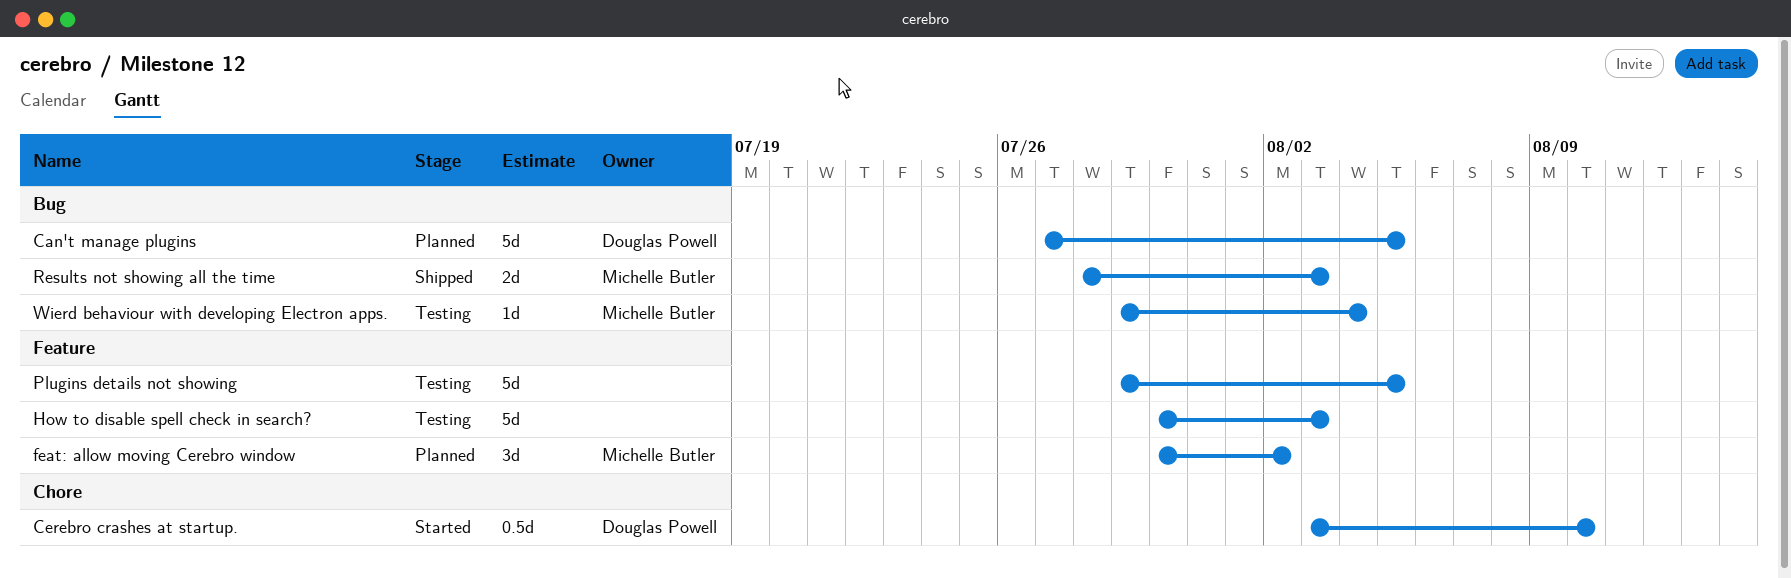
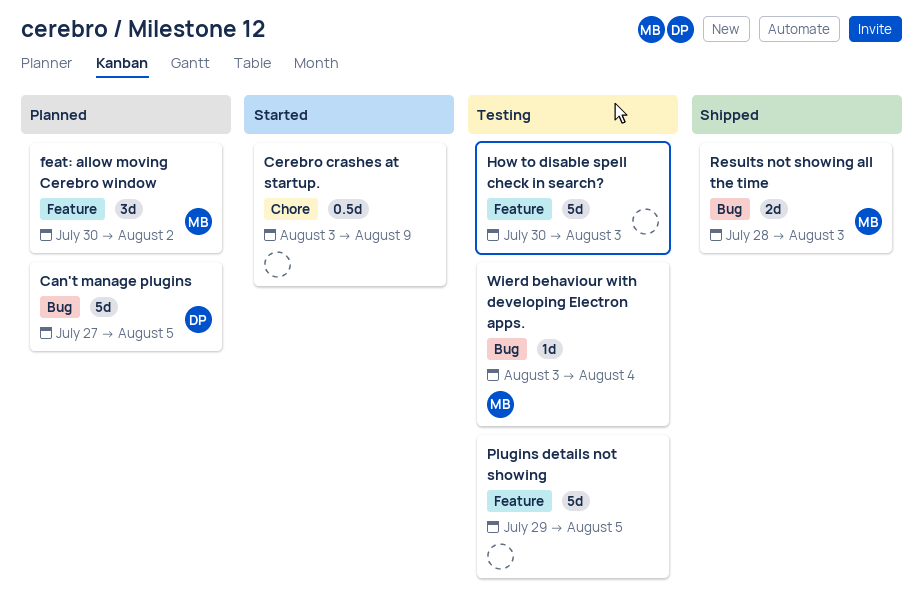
Cerebro crashes at startup., owner: Douglas Powell -> none
Cerebro crashes at startup., due: Aug 10 -> Aug 9
Wierd behaviour with developing Electron apps., start: Jul 29 -> Aug 3

